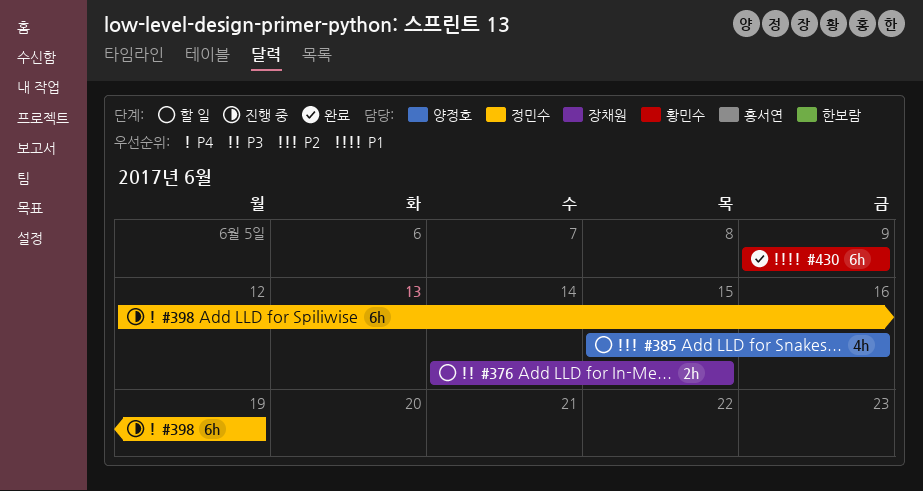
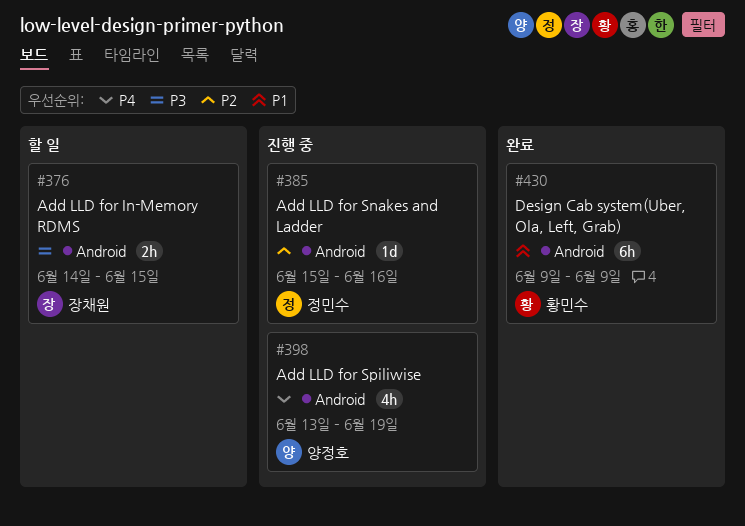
#385, status: 할 일 -> 진행 중
#385, owner: 양정호 -> 정민수
#385, estimate: 4h -> 1d
#398, owner: 정민수 -> 양정호
#398, estimate: 6h -> 4h
#398, start: Jun 12 -> Jun 13

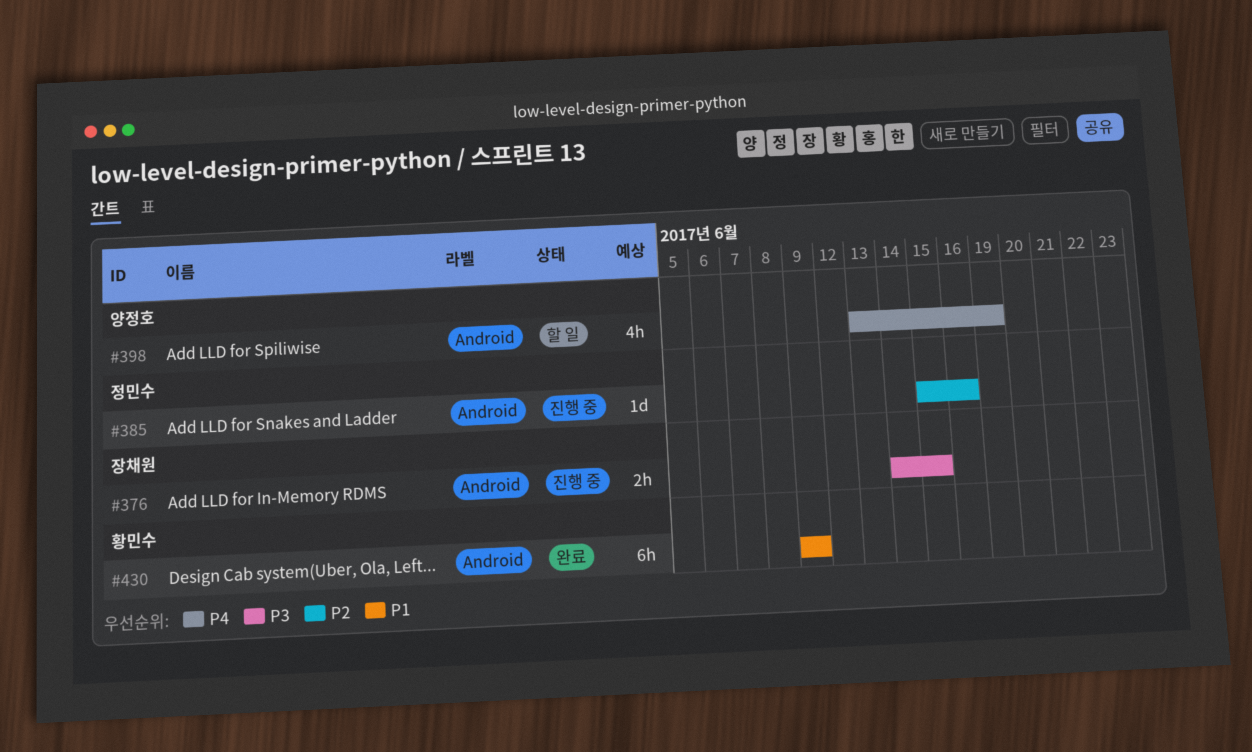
#376, status: 할 일 -> 진행 중
#398, status: 진행 중 -> 할 일

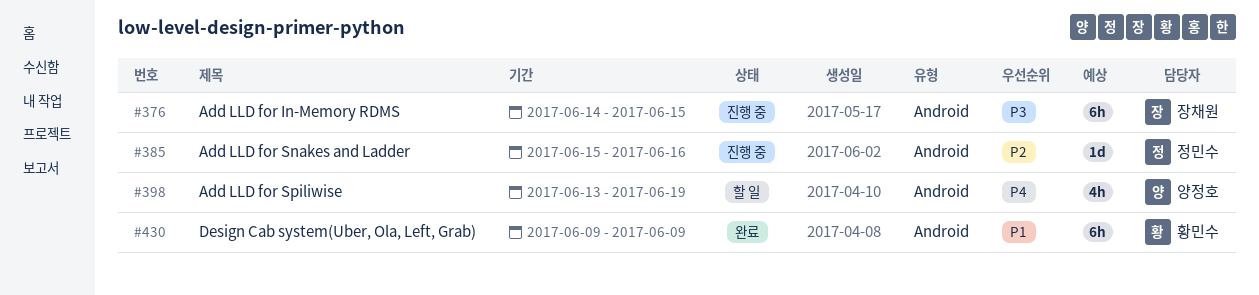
#376, estimate: 2h -> 6h

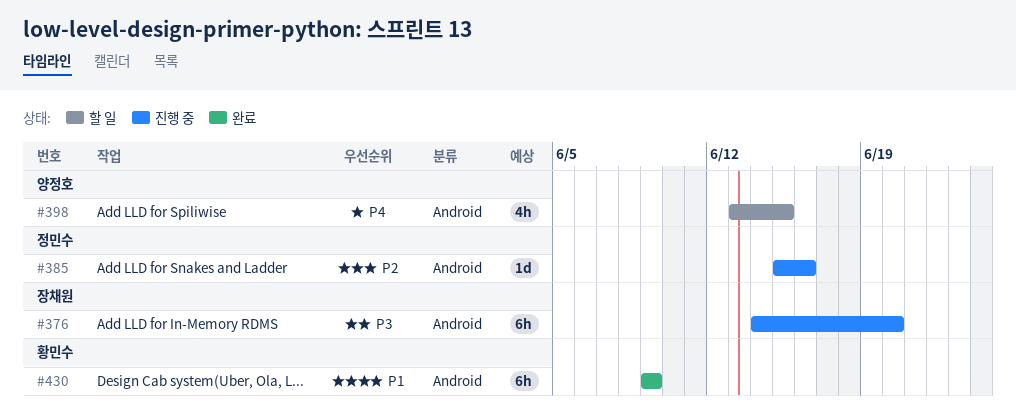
#376, due: Jun 15 -> Jun 20
#398, due: Jun 19 -> Jun 15

